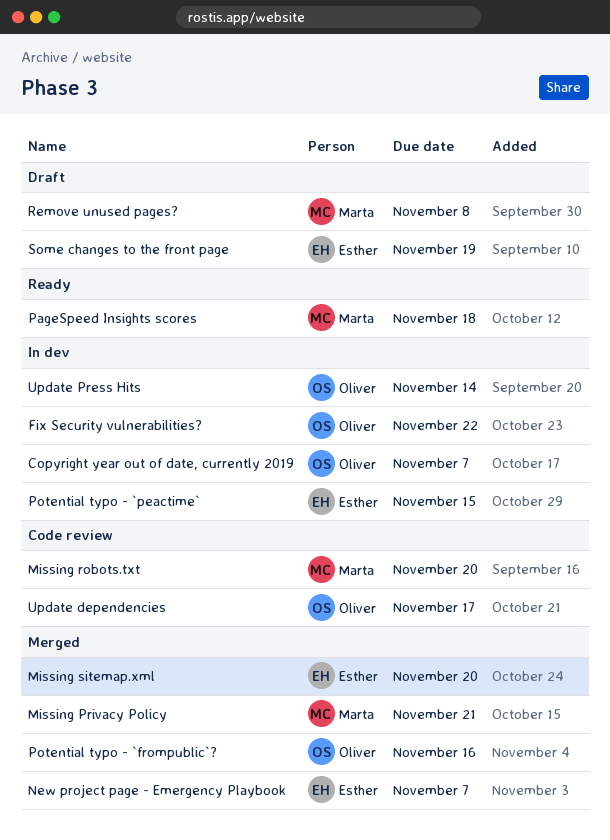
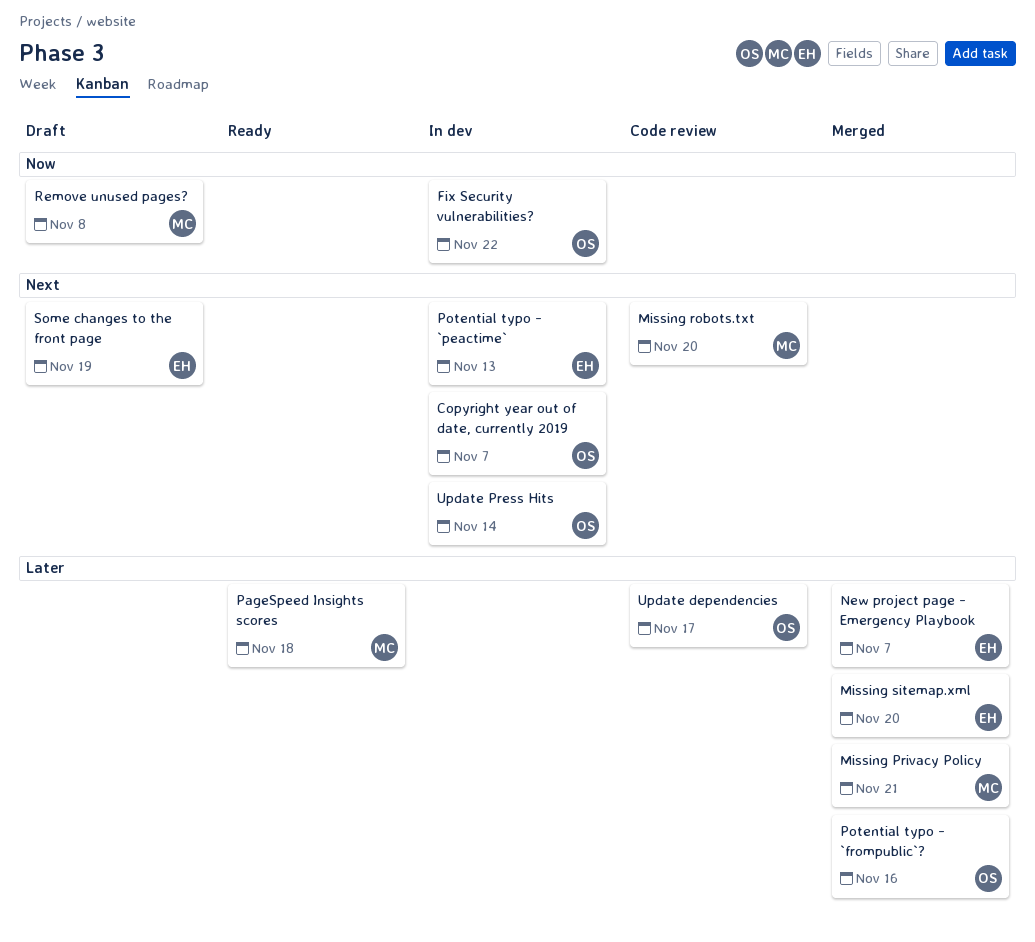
Potential typo - `peactime`, due: Nov 15 -> Nov 13

